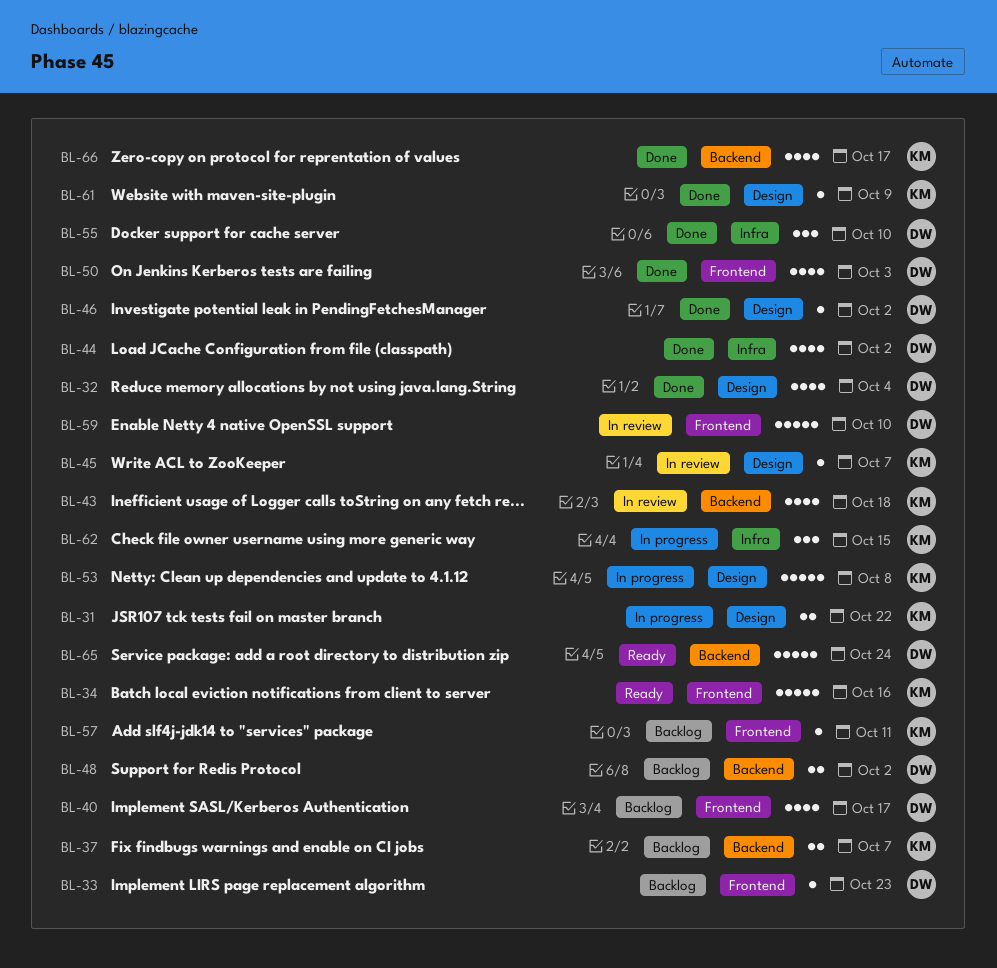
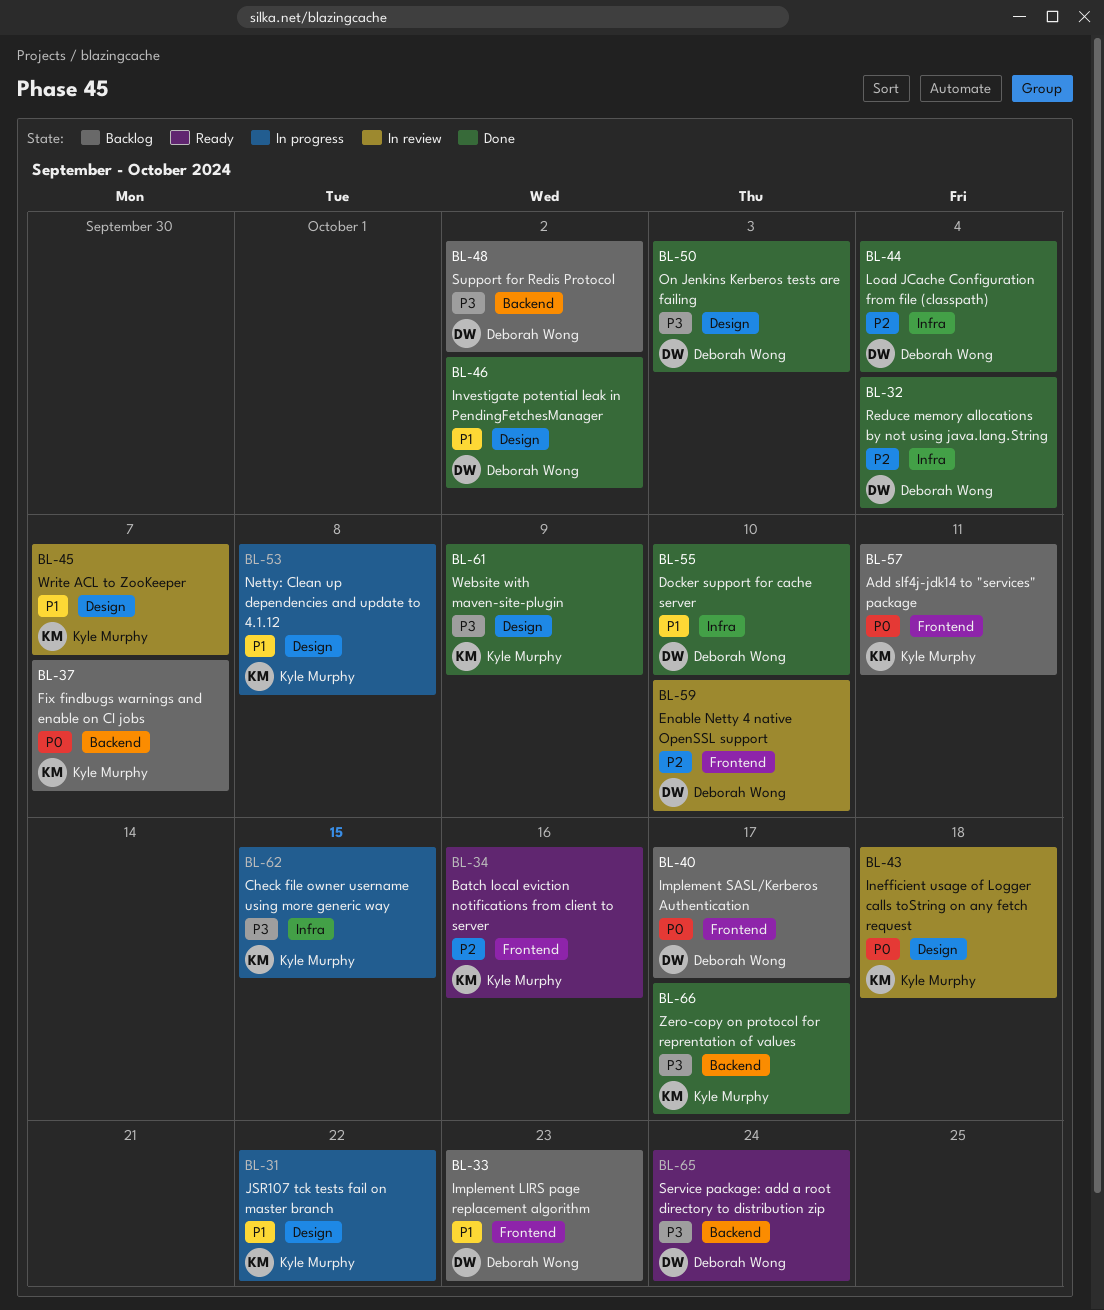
BL-32, label: Design -> Infra
BL-43, label: Backend -> Design
BL-44, due: Oct 2 -> Oct 4
BL-50, label: Frontend -> Design

